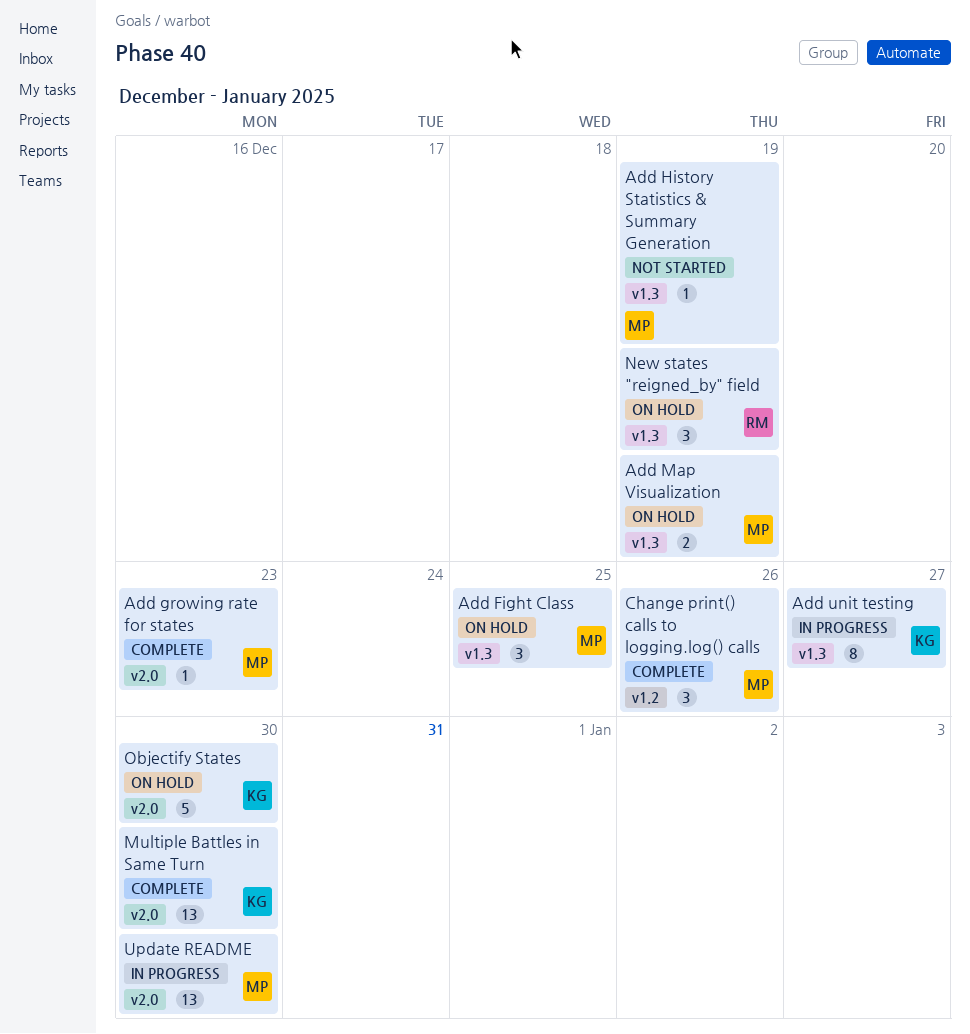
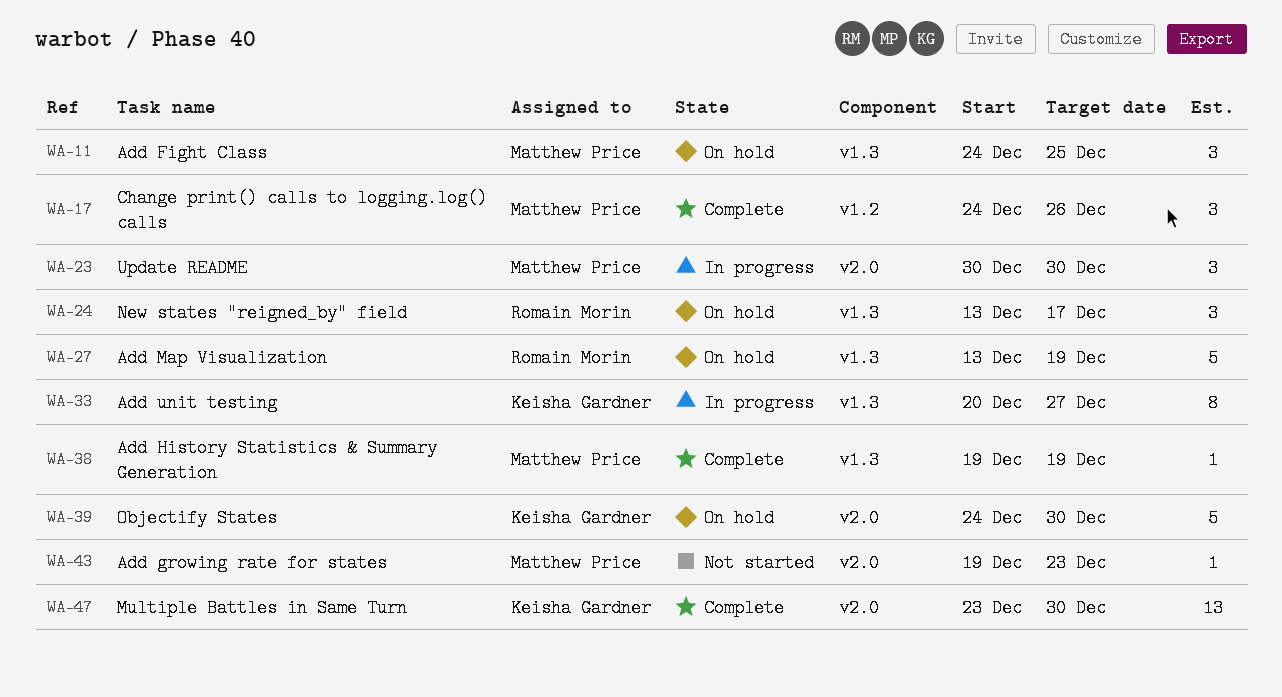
Add growing rate for states, status: Complete -> Not started
Add History Statistics & Summary Generation, status: Not started -> Complete
Add Map Visualization, owner: Matthew Price -> Romain Morin
Add Map Visualization, estimate: 2 -> 5
New states "reigned_by" field, due: Dec 19 -> Dec 17
Update README, estimate: 13 -> 3

